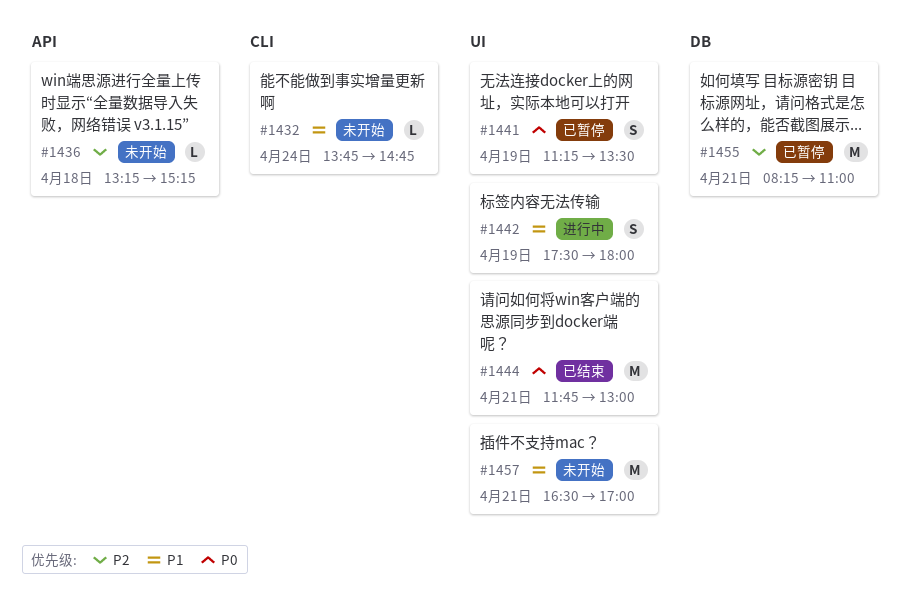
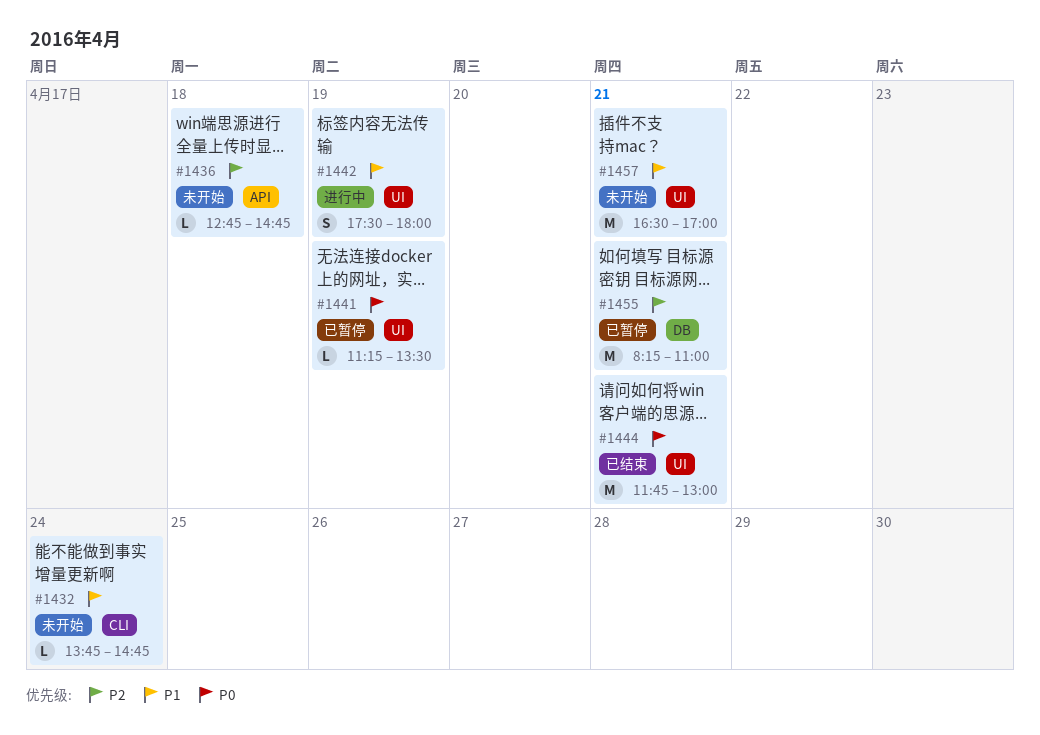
#1436, begins: 13:15 -> 12:45
#1436, ends: 15:15 -> 14:45
#1441, estimate: S -> L

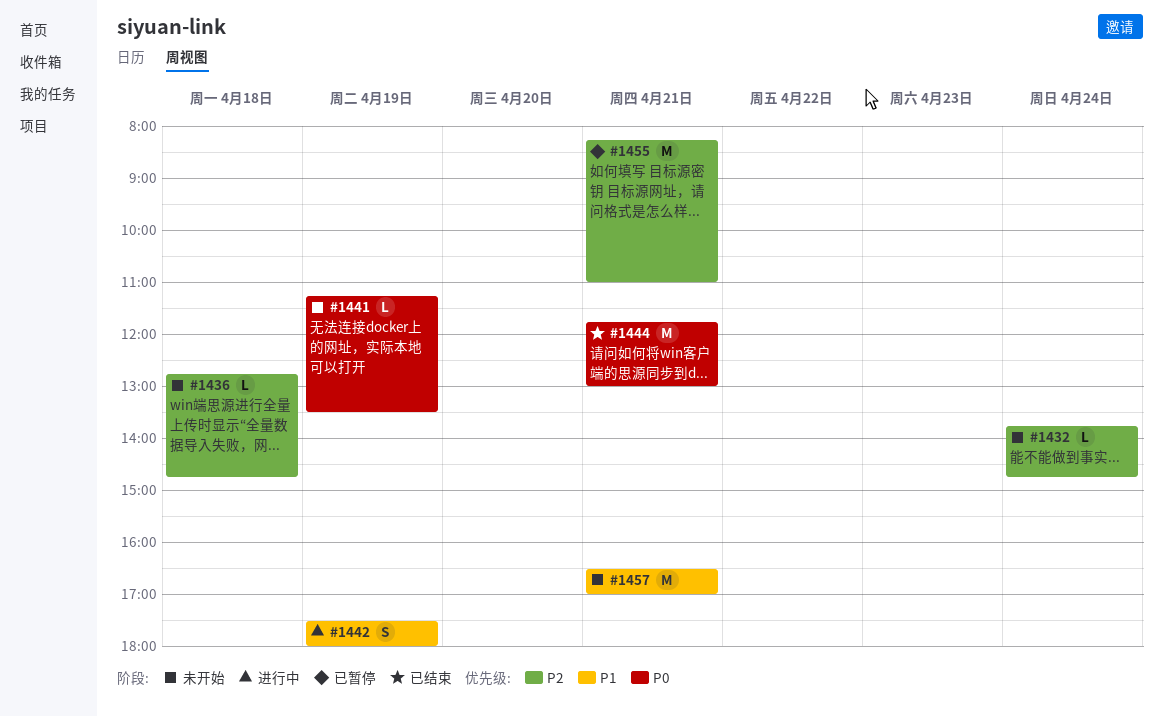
#1432, priority: P1 -> P2
#1441, status: 已暂停 -> 未开始

